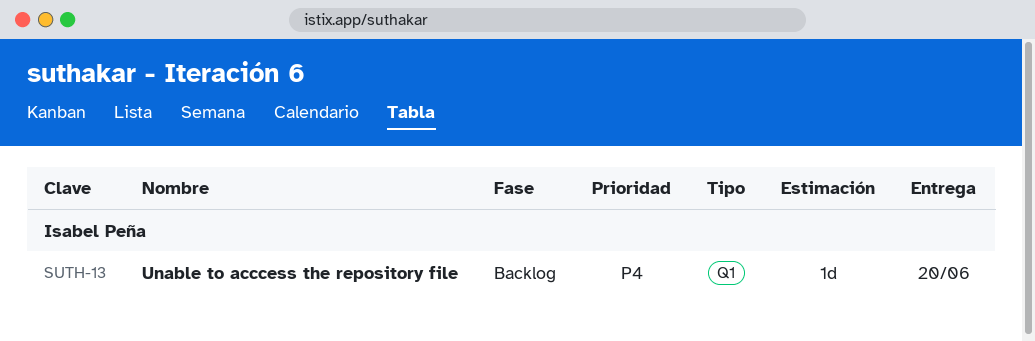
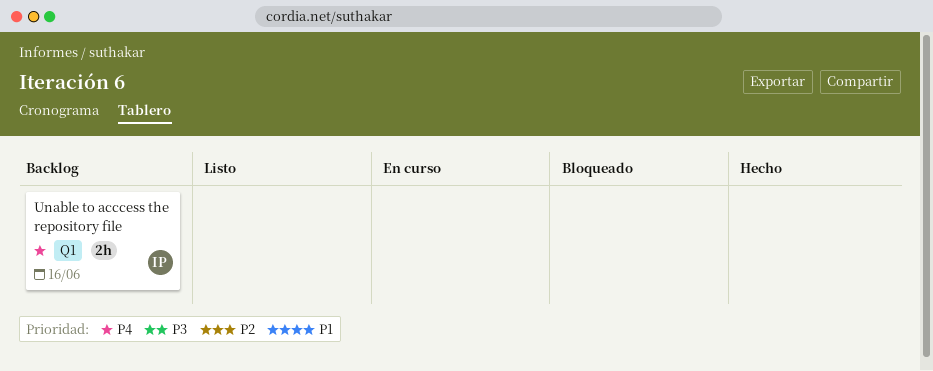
Unable to acccess the repository file, estimate: 1d -> 2h
Unable to acccess the repository file, due: Jun 20 -> Jun 16

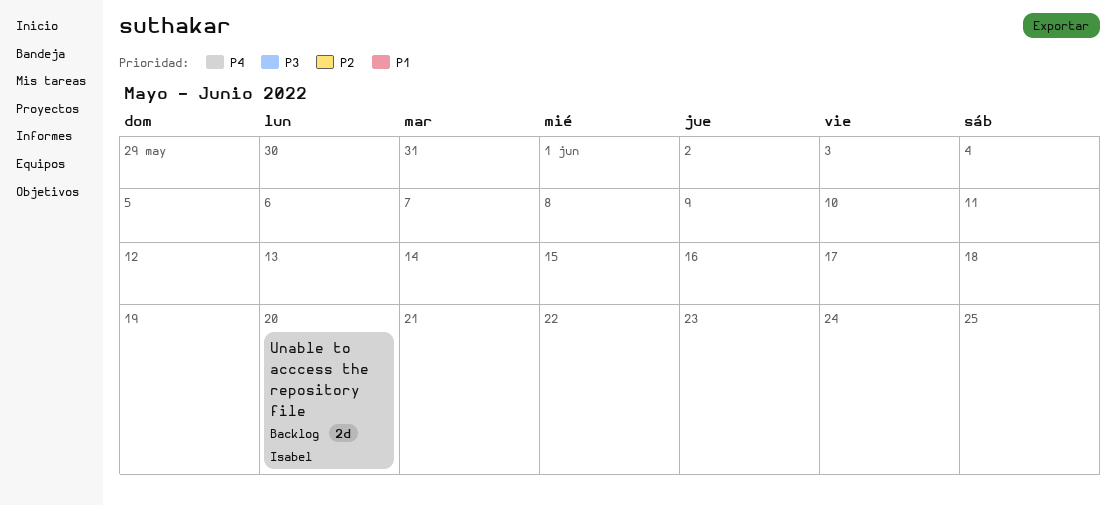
Unable to acccess the repository file, estimate: 2h -> 2d
Unable to acccess the repository file, due: Jun 16 -> Jun 20

